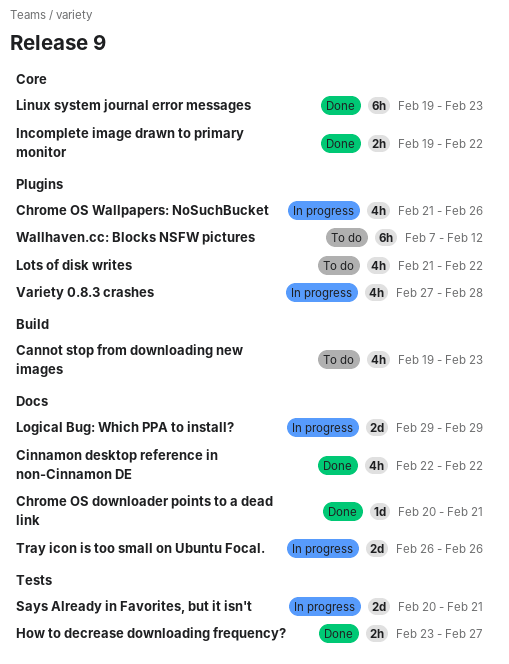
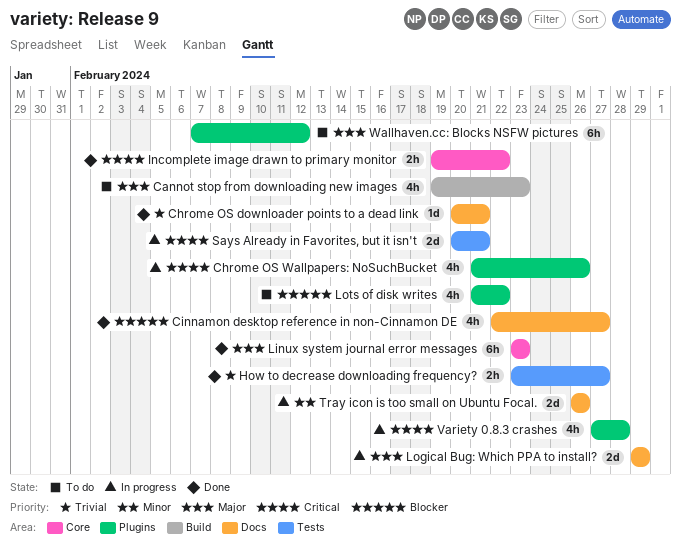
Cinnamon desktop reference in non-Cinnamon DE, due: Feb 22 -> Feb 27
Linux system journal error messages, start: Feb 19 -> Feb 23

